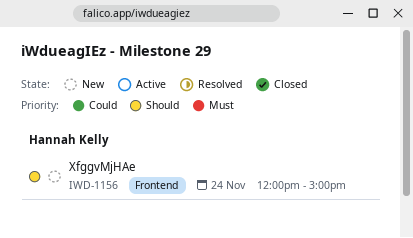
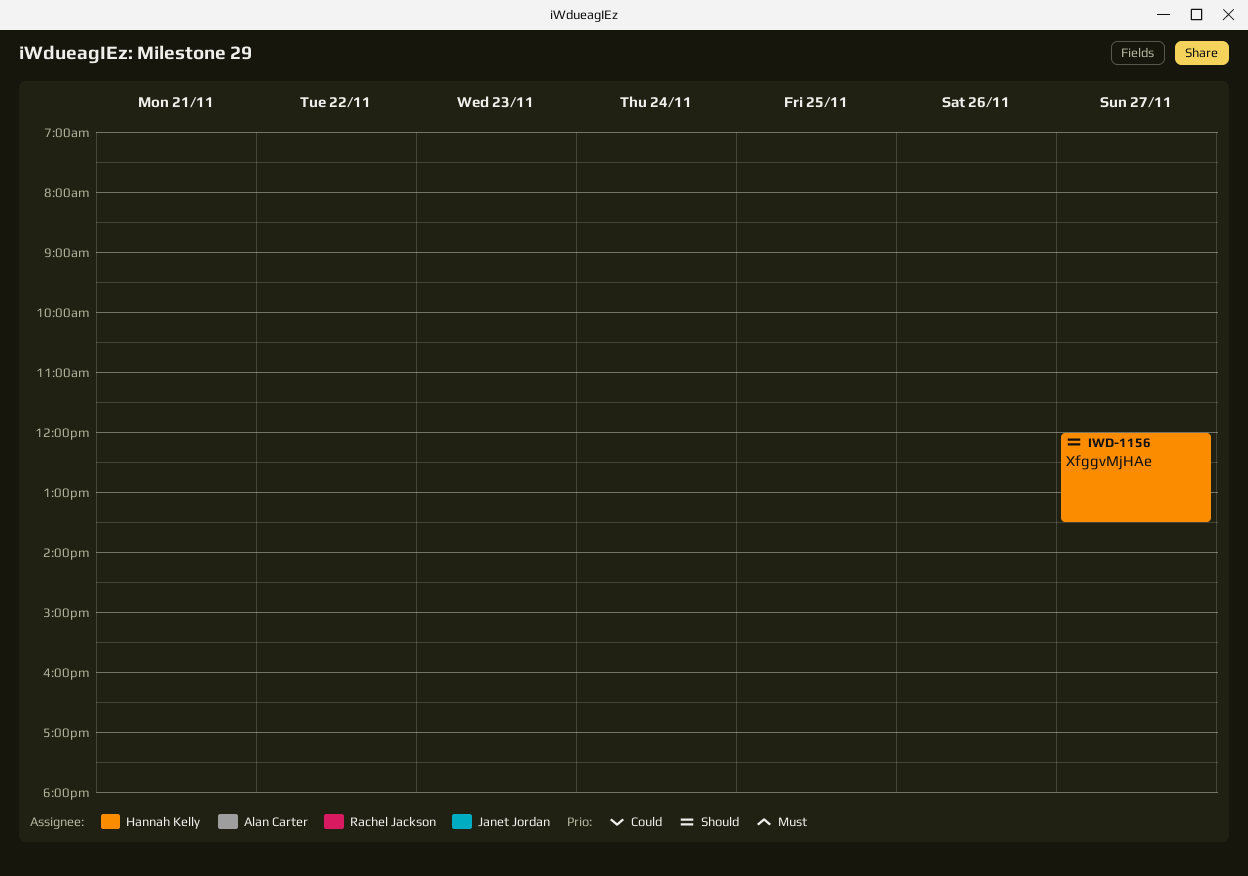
IWD-1156, day: Nov 24 -> Nov 27
IWD-1156, ends: 15:00 -> 13:30

